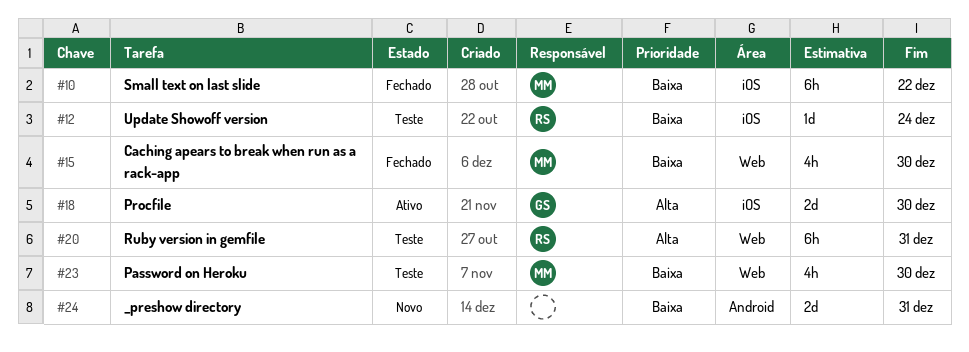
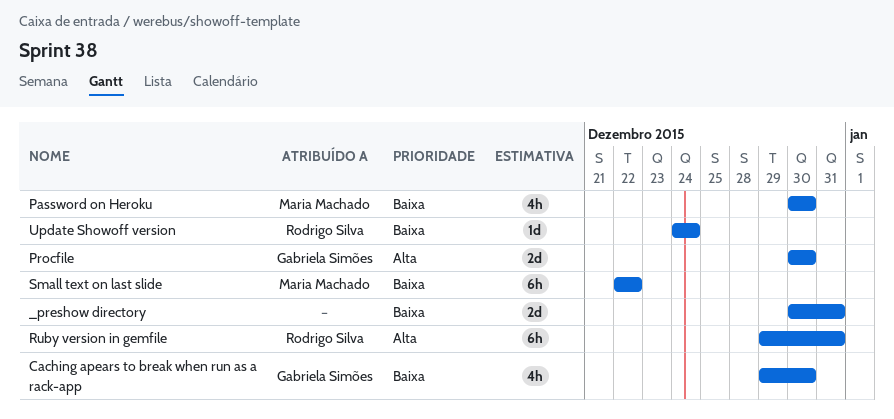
Caching apears to break when run as a rack-app, owner: Maria Machado -> Gabriela Simões

